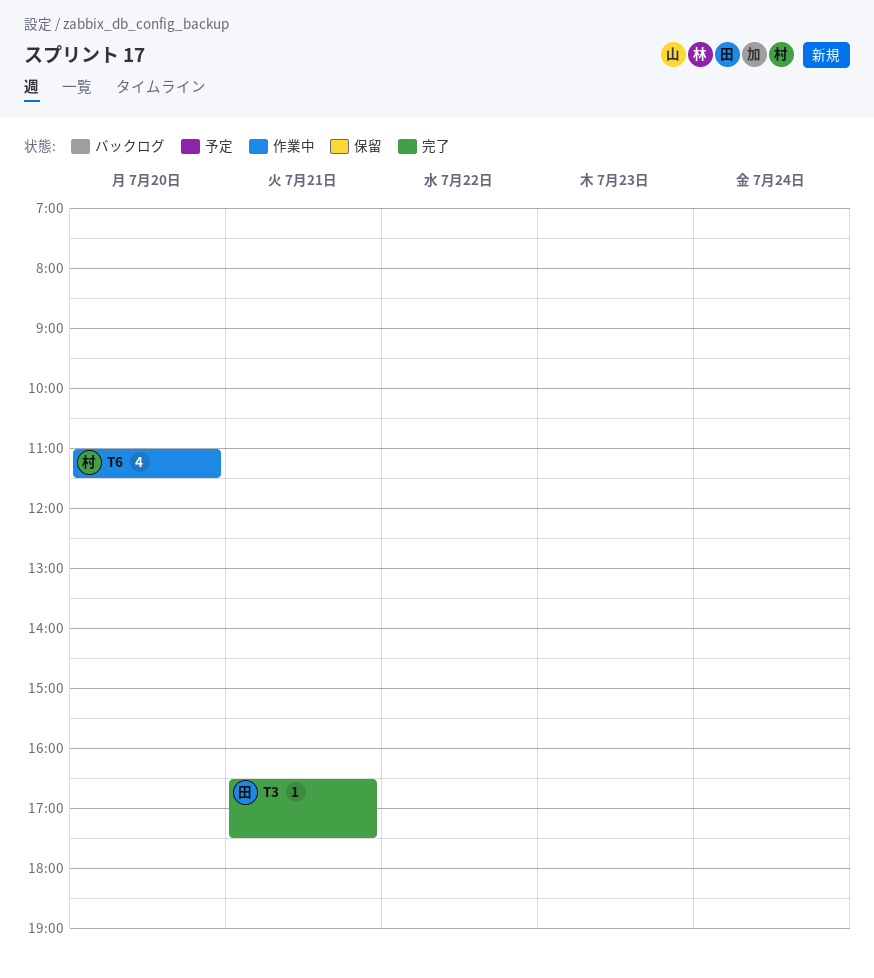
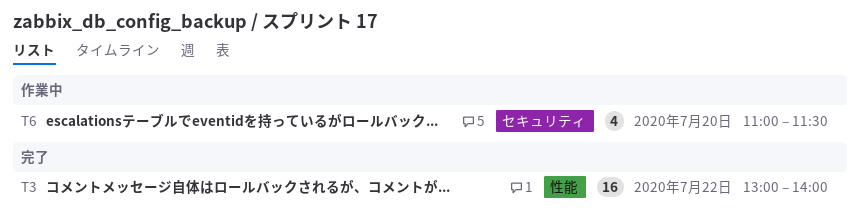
T3, estimate: 1 -> 16
T3, day: Jul 21 -> Jul 22
T3, begins: 16:30 -> 13:00
T3, ends: 17:30 -> 14:00

